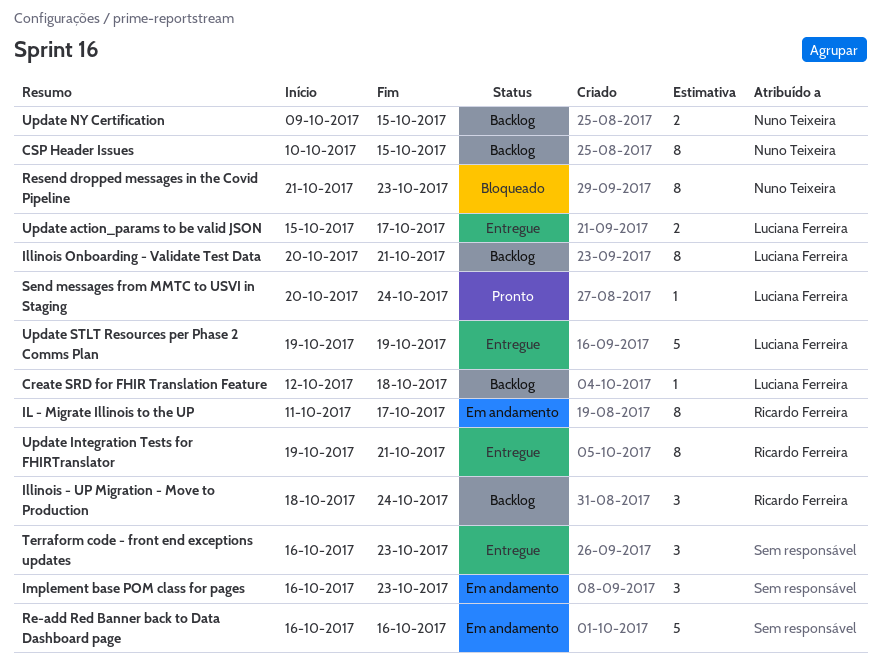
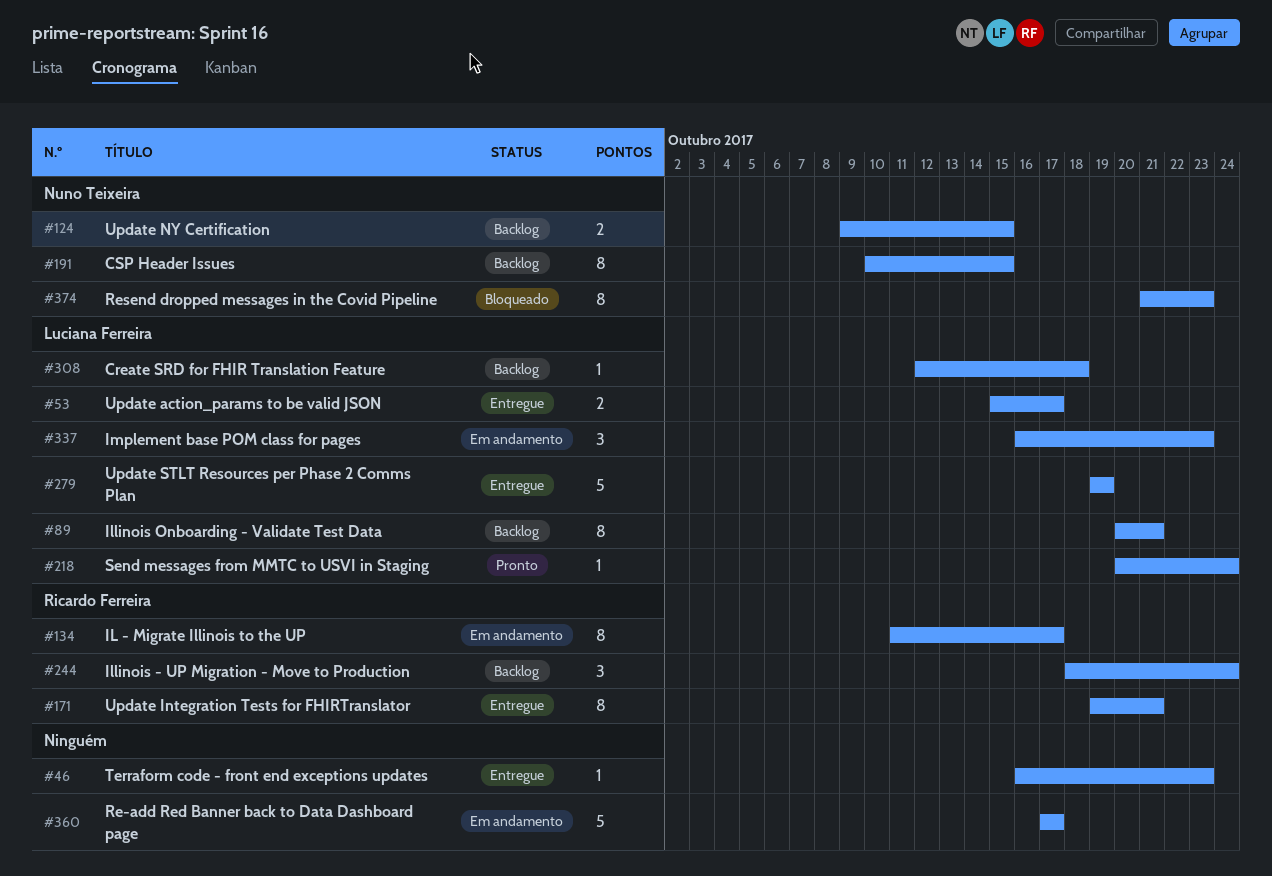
Implement base POM class for pages, owner: none -> Luciana Ferreira
Re-add Red Banner back to Data Dashboard page, start: Oct 16 -> Oct 17
Re-add Red Banner back to Data Dashboard page, due: Oct 16 -> Oct 17
Terraform code - front end exceptions updates, estimate: 3 -> 1

